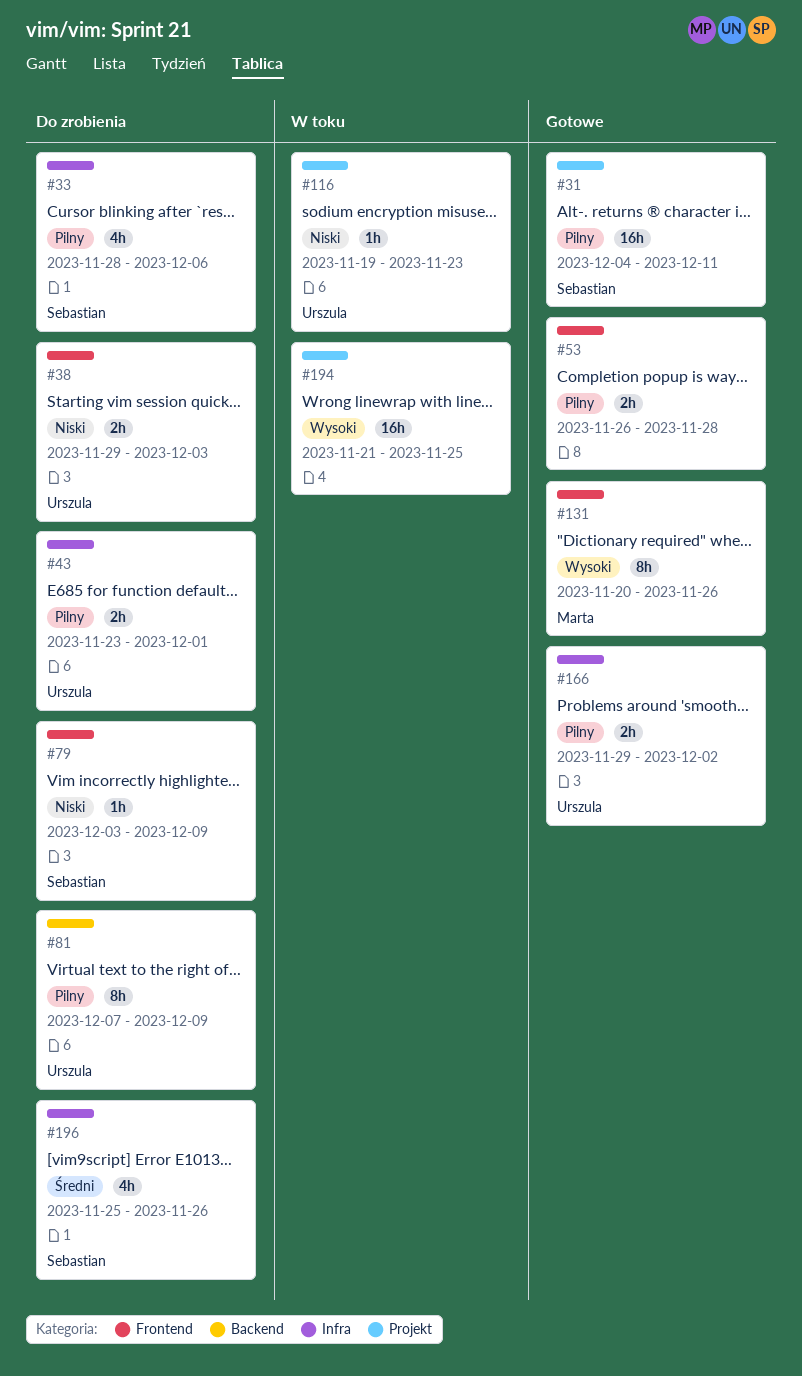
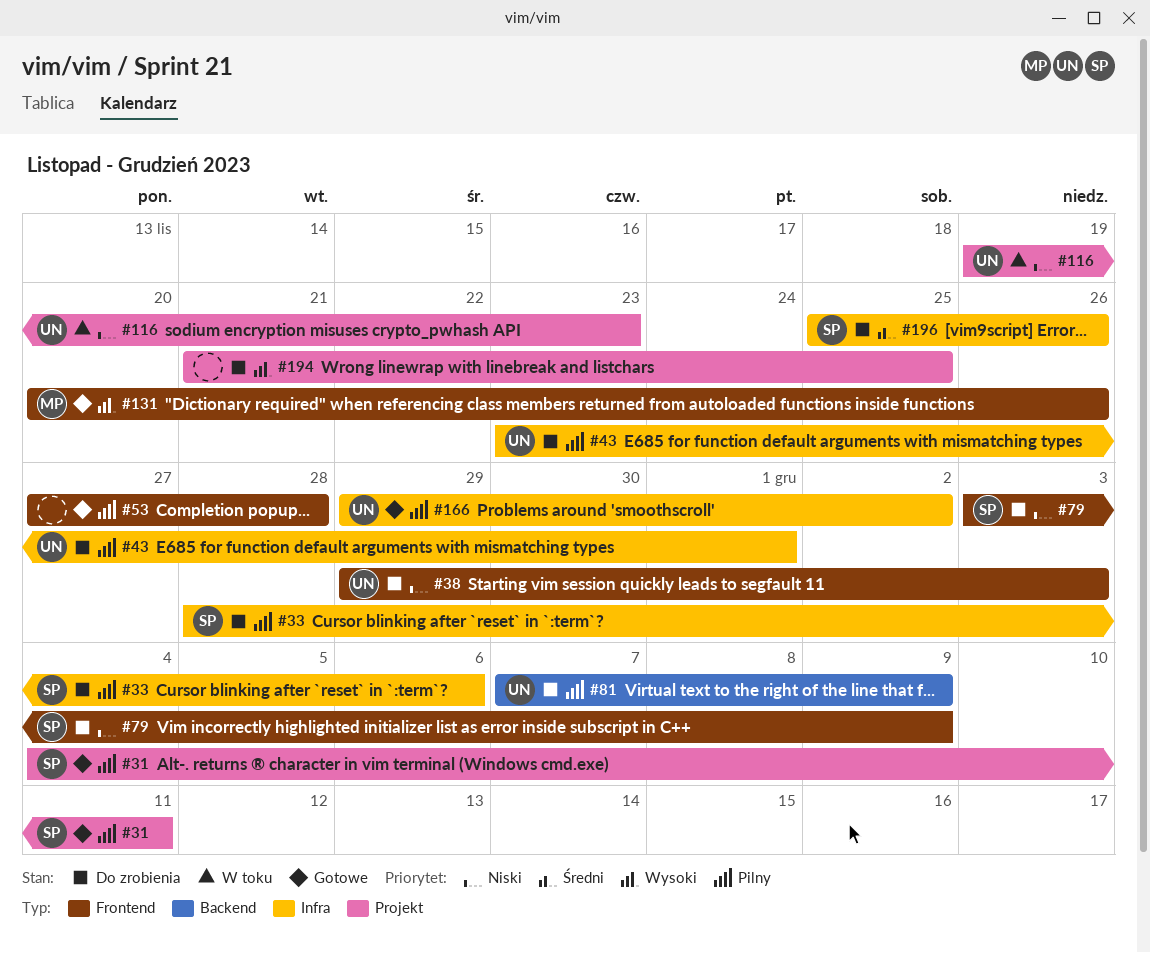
#53, start: Nov 26 -> Nov 27
#194, status: W toku -> Do zrobienia

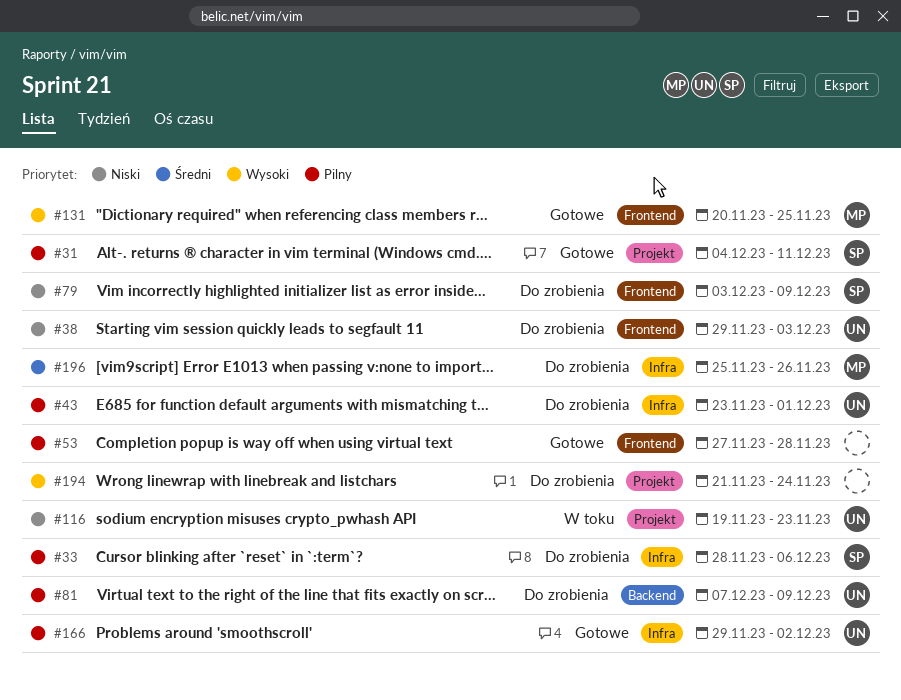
#131, due: Nov 26 -> Nov 25
#194, due: Nov 25 -> Nov 24
#196, owner: SP -> MP

